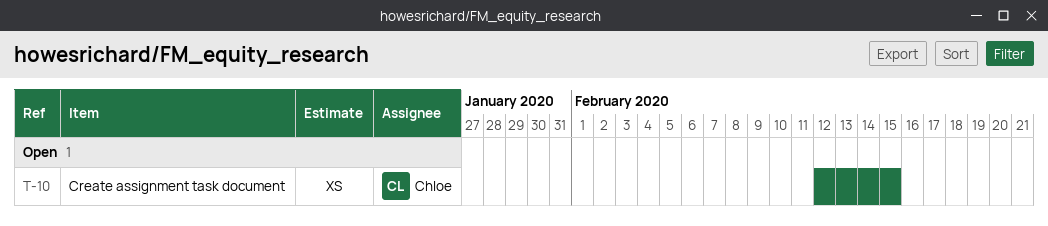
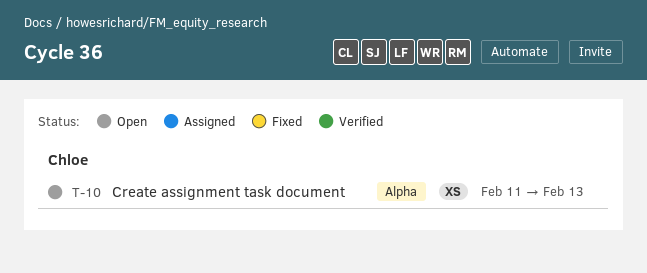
T-10, start: Feb 12 -> Feb 11
T-10, due: Feb 15 -> Feb 13

